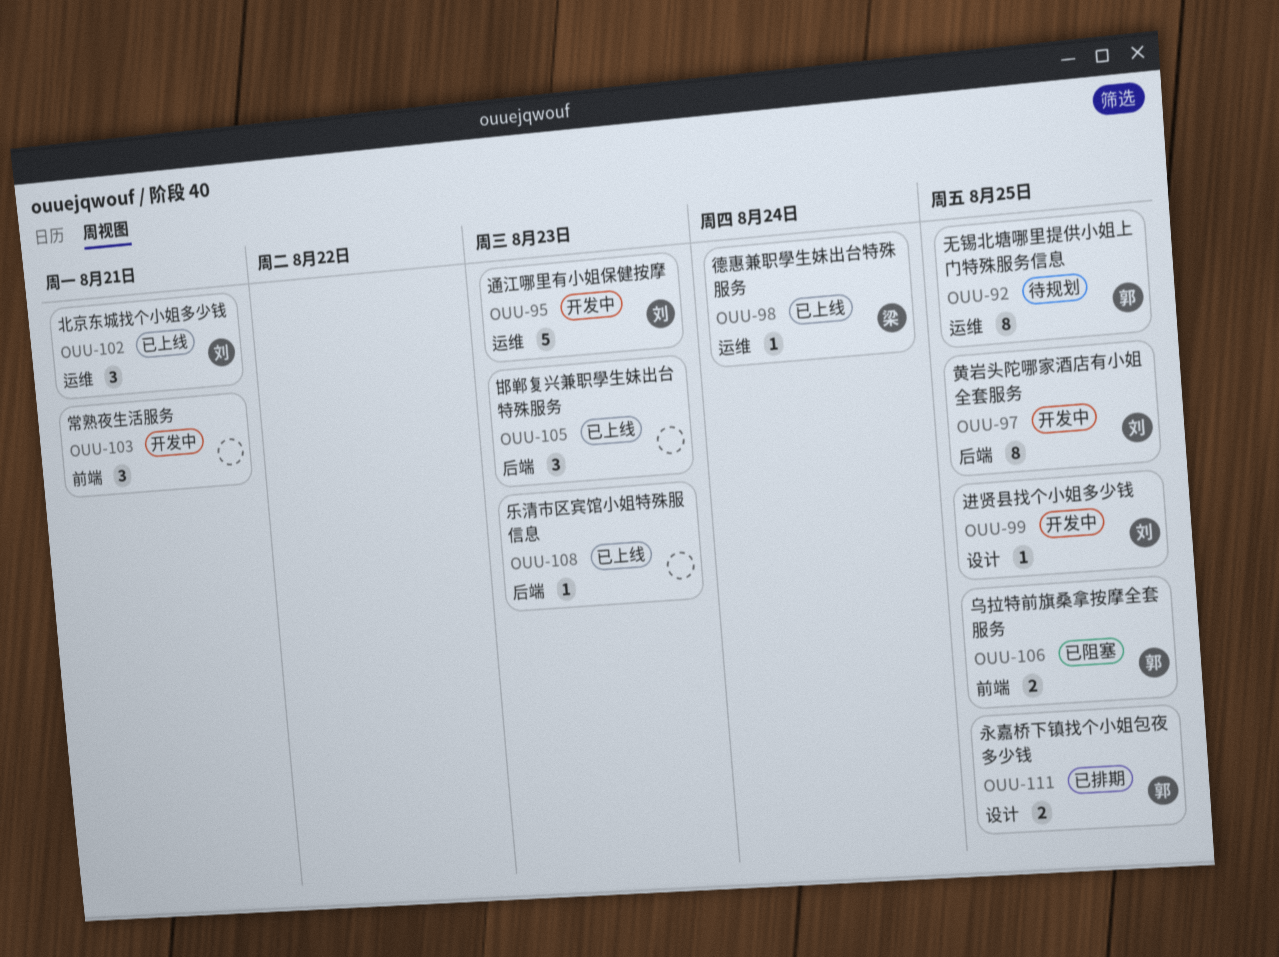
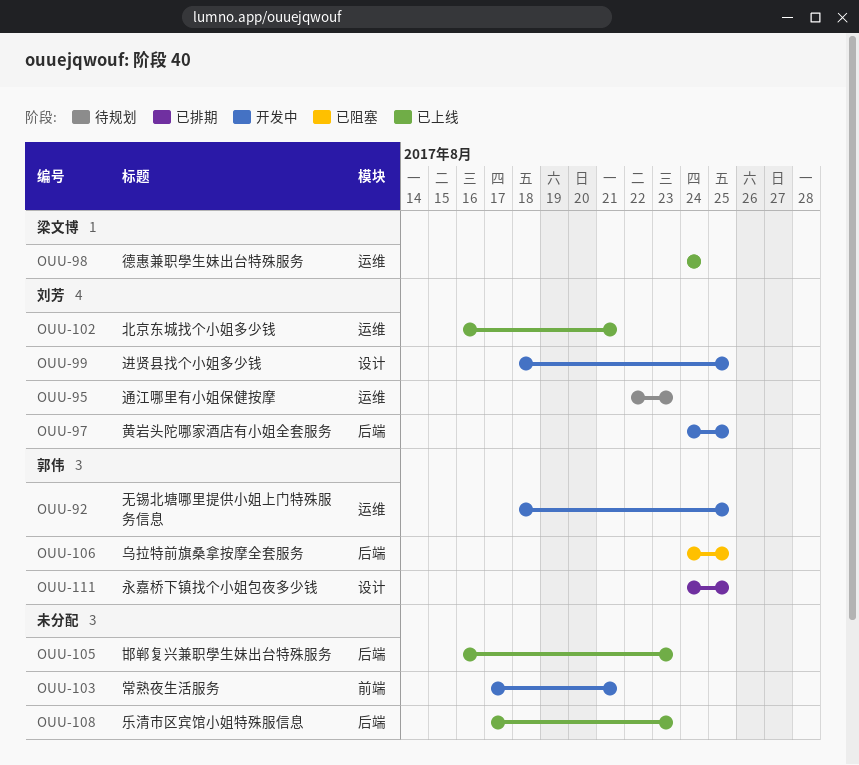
OUU-92, status: 待规划 -> 开发中
OUU-95, status: 开发中 -> 待规划
OUU-106, label: 前端 -> 后端

